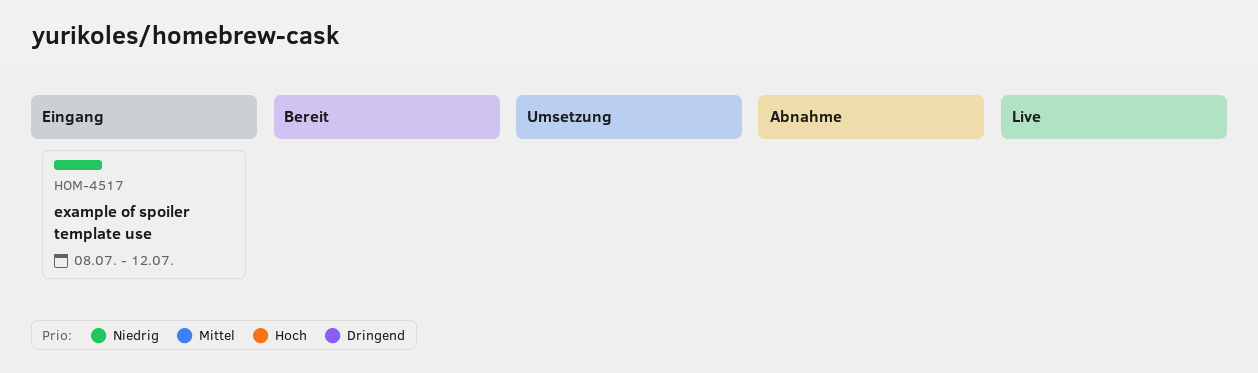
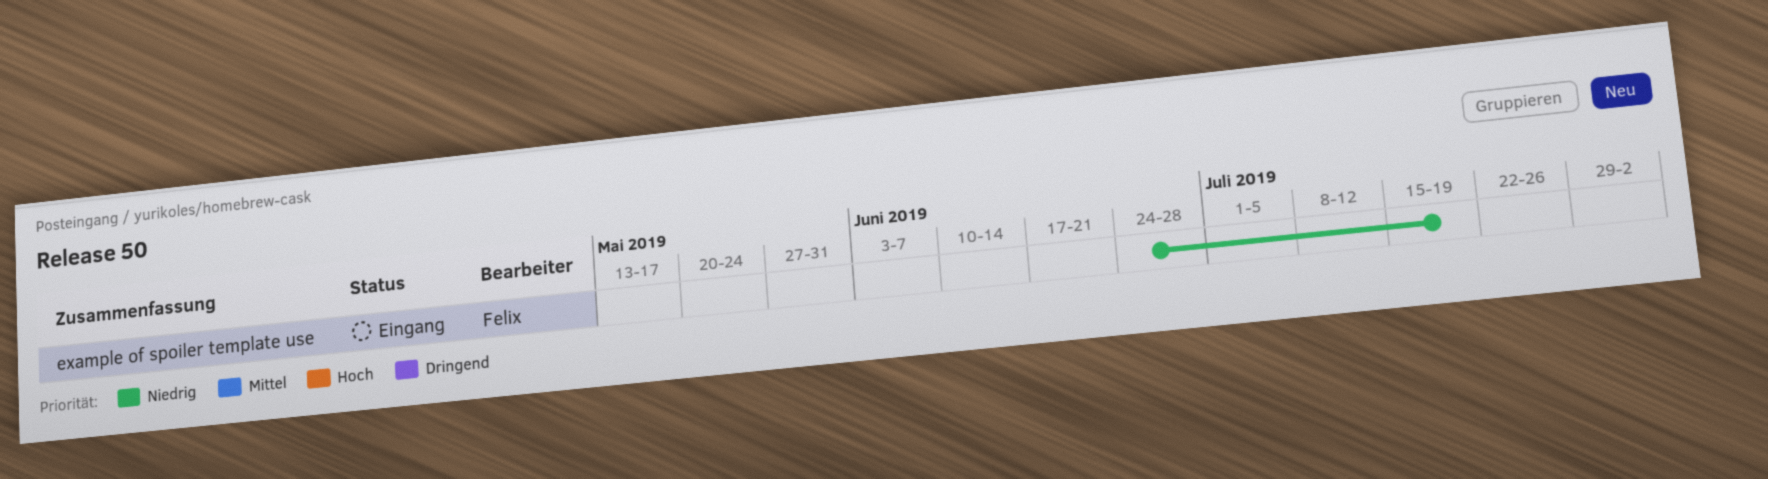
example of spoiler template use, start: Jul 8 -> Jun 24
example of spoiler template use, due: Jul 12 -> Jul 19

